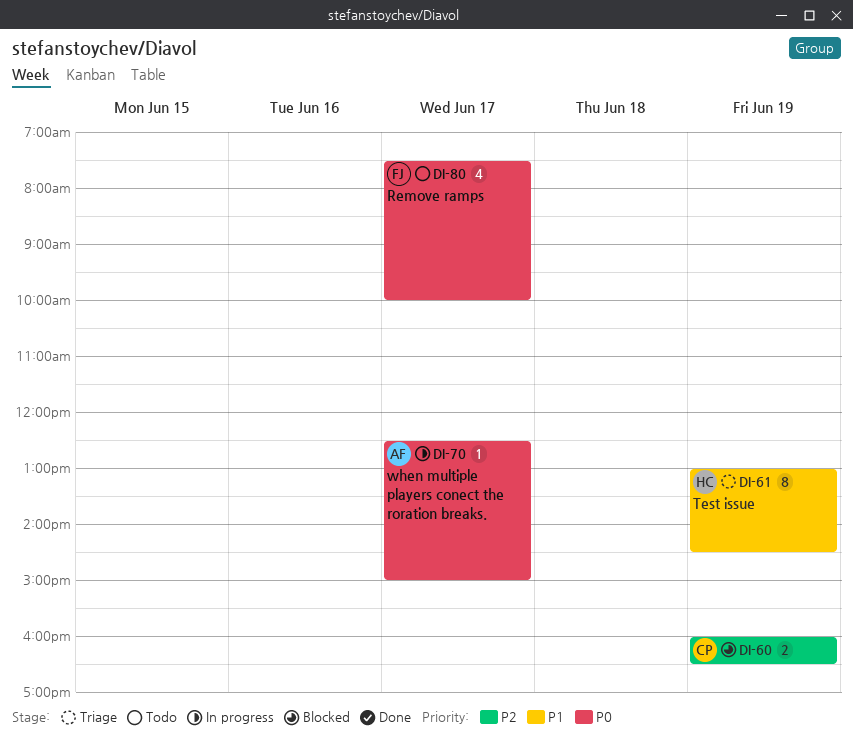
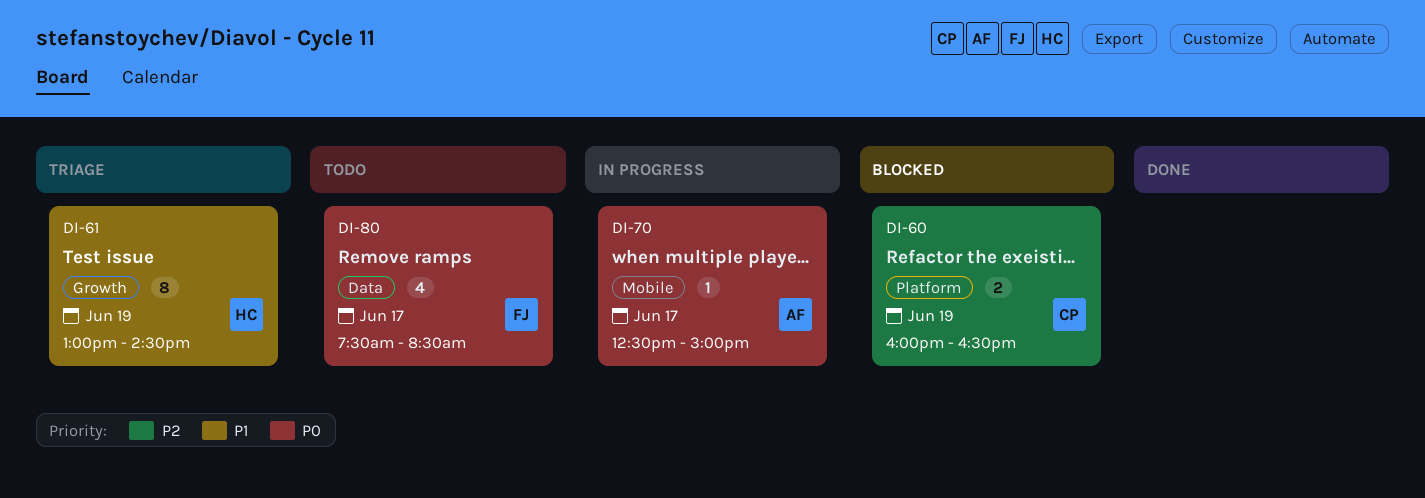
DI-80, ends: 10:00 -> 08:30

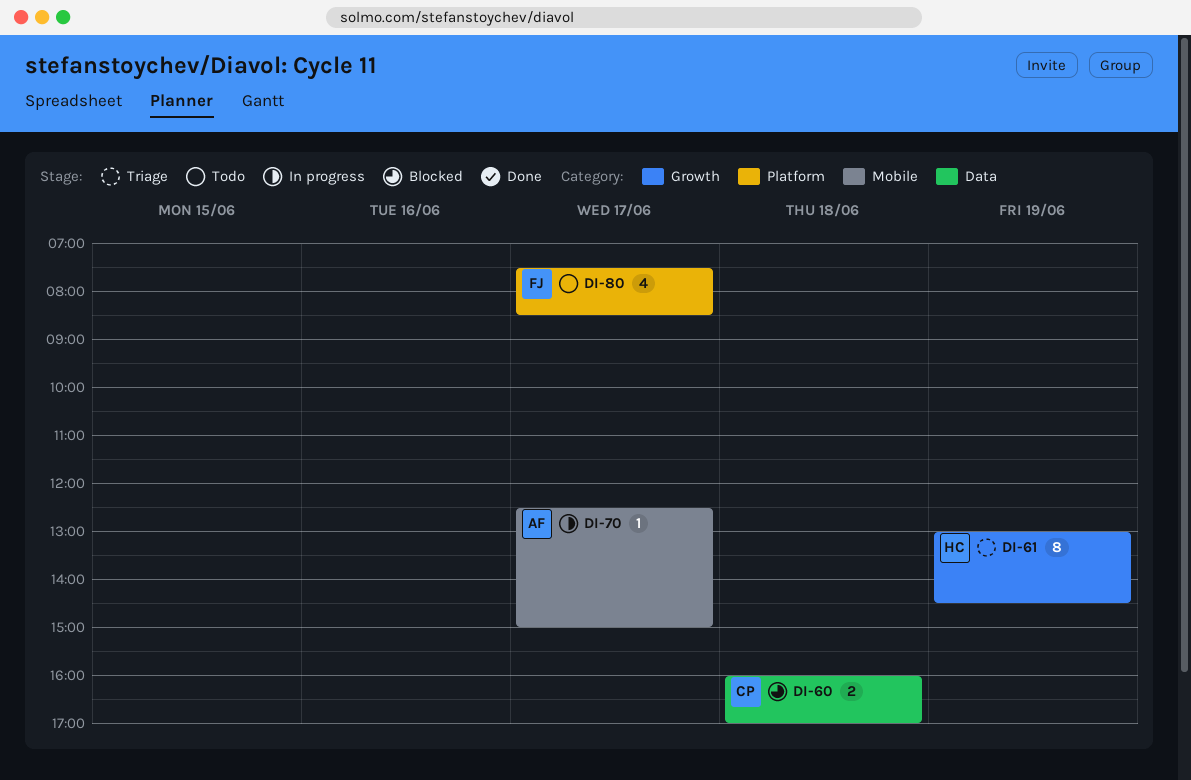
DI-60, label: Platform -> Data
DI-60, day: Jun 19 -> Jun 18
DI-60, ends: 16:30 -> 17:00
DI-80, label: Data -> Platform

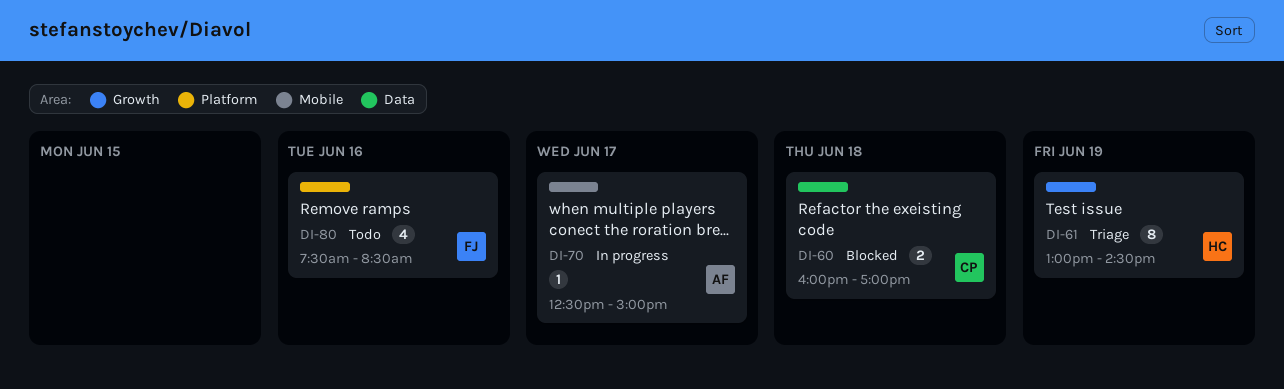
DI-80, day: Jun 17 -> Jun 16

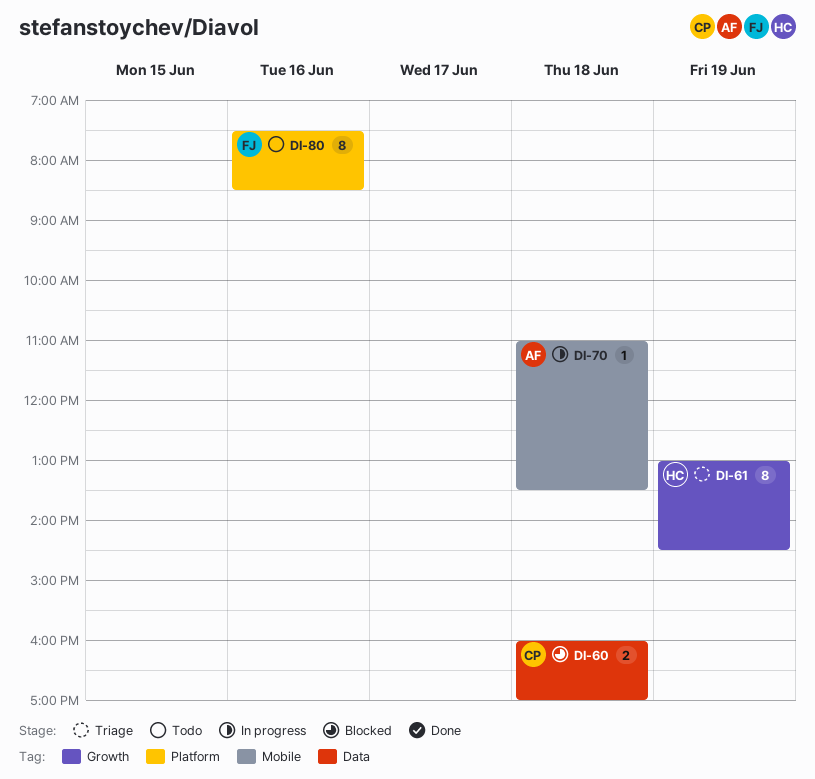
DI-70, day: Jun 17 -> Jun 18
DI-70, begins: 12:30 -> 11:00
DI-70, ends: 15:00 -> 13:30
DI-80, estimate: 4 -> 8

